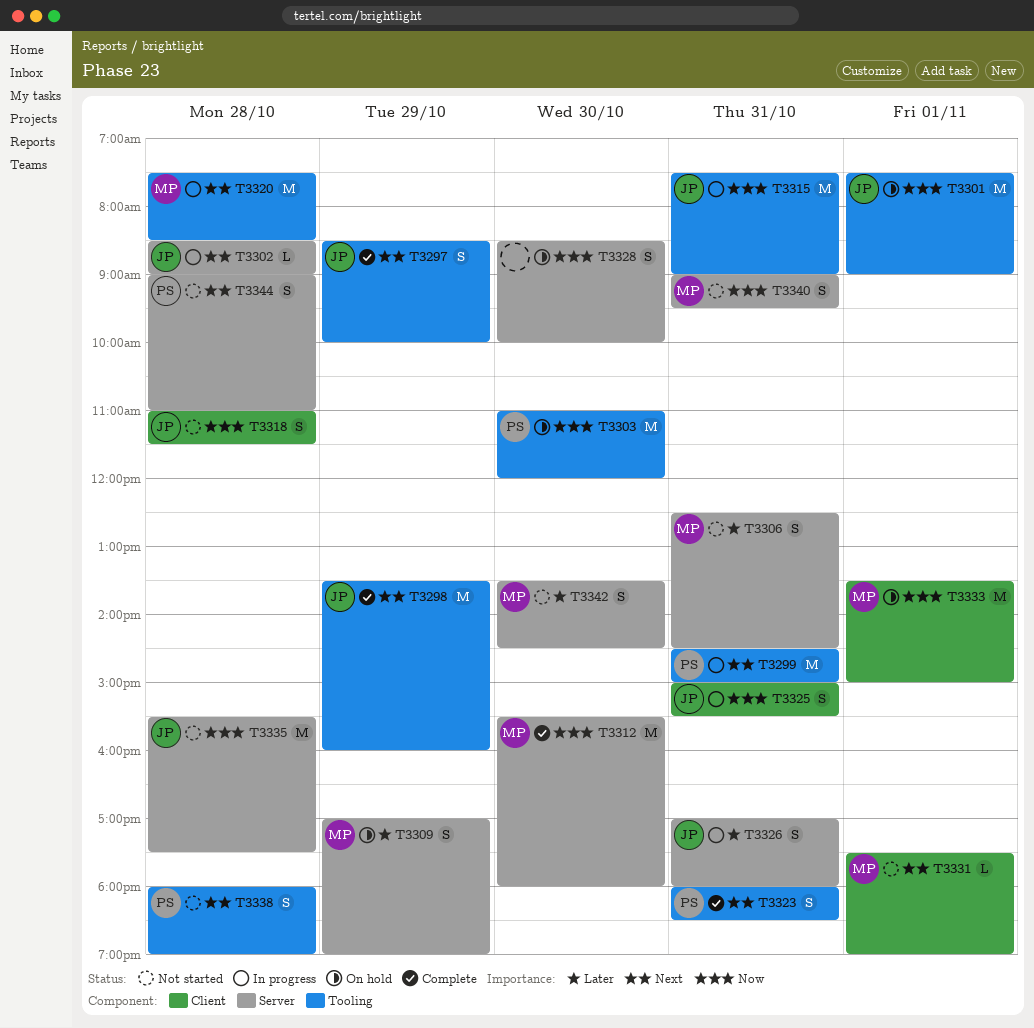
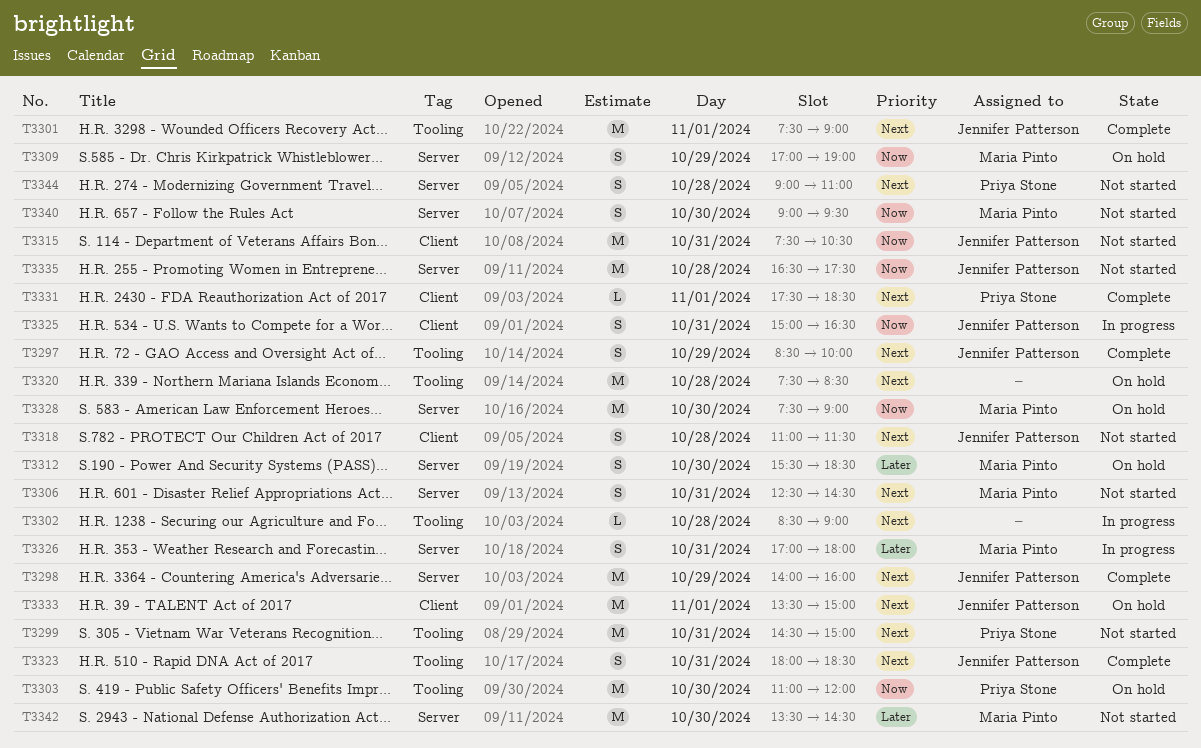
T3298, label: Tooling -> Server
T3298, begins: 13:30 -> 14:00
T3299, status: In progress -> Not started
T3301, status: On hold -> Complete
T3301, priority: Now -> Next
T3302, owner: Jennifer Patterson -> none
T3302, label: Server -> Tooling
T3306, priority: Later -> Next
T3309, priority: Later -> Now
T3312, status: Complete -> On hold
T3312, priority: Now -> Later
T3312, estimate: M -> S
T3312, ends: 18:00 -> 18:30
T3315, status: In progress -> Not started
T3315, label: Tooling -> Client
T3315, ends: 09:00 -> 10:30
T3318, priority: Now -> Next
T3320, status: In progress -> On hold
T3320, owner: Maria Pinto -> none
T3323, owner: Priya Stone -> Jennifer Patterson
T3325, ends: 15:30 -> 16:30
T3326, owner: Jennifer Patterson -> Maria Pinto
T3328, owner: none -> Maria Pinto
T3328, estimate: S -> M
T3328, begins: 08:30 -> 07:30
T3328, ends: 10:00 -> 09:00
T3331, status: Not started -> Complete
T3331, owner: Maria Pinto -> Priya Stone
T3331, ends: 19:00 -> 18:30
T3333, owner: Maria Pinto -> Jennifer Patterson
T3333, priority: Now -> Next
T3335, begins: 15:30 -> 16:30
T3338: present -> none
T3340, day: Oct 31 -> Oct 30
T3342, estimate: S -> M

